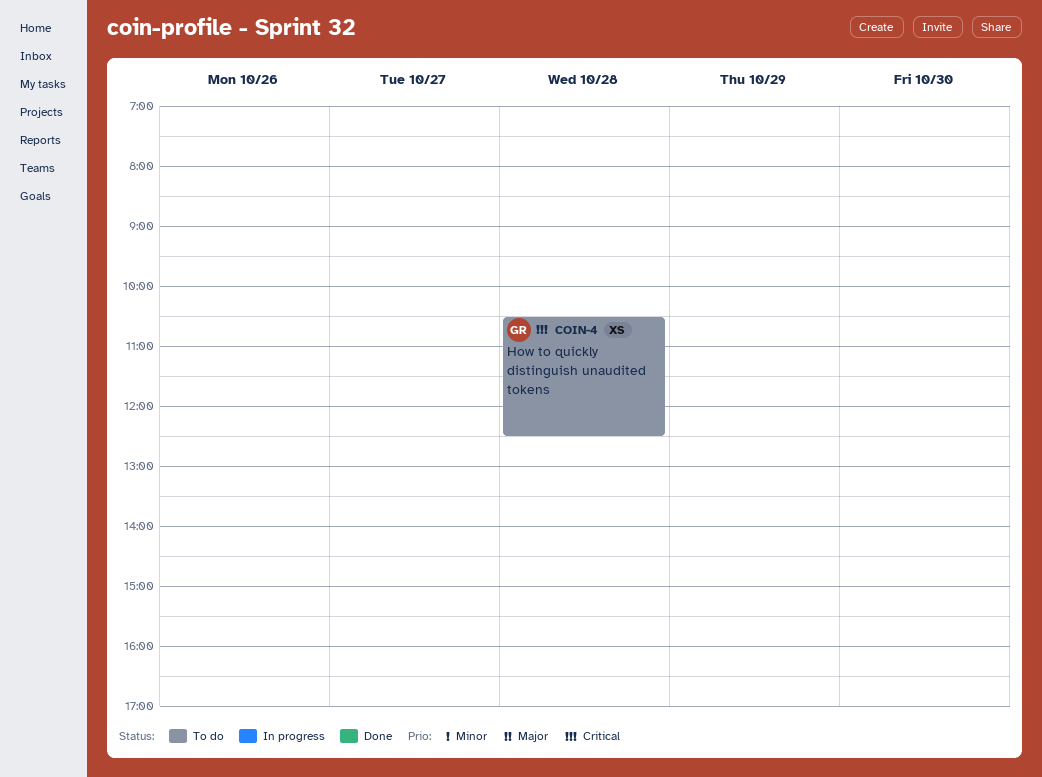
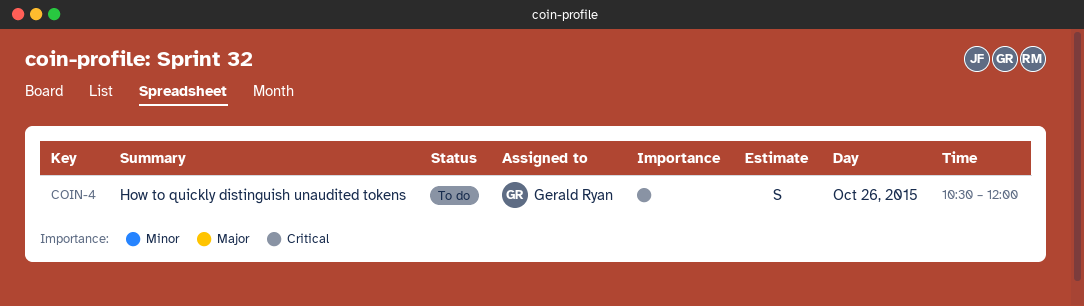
COIN-4, estimate: XS -> S
COIN-4, day: Oct 28 -> Oct 26
COIN-4, ends: 12:30 -> 12:00

